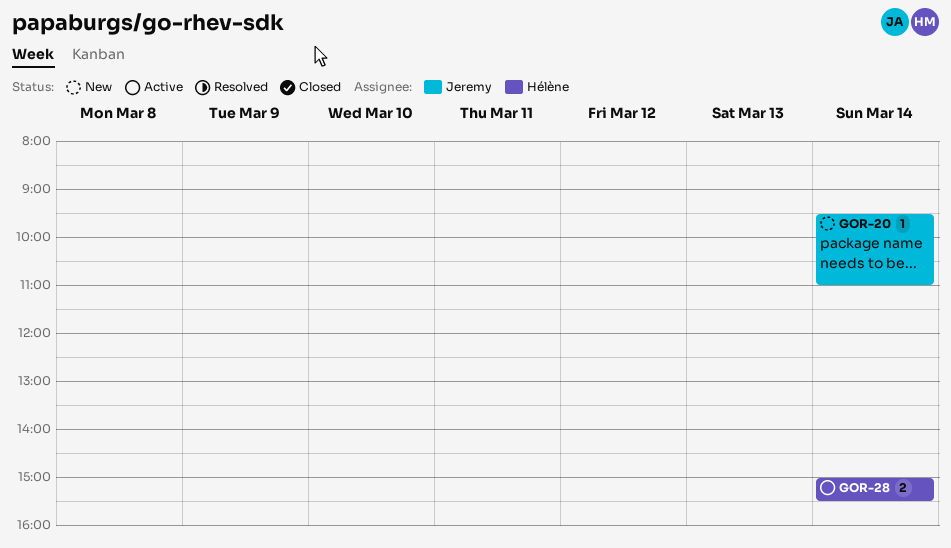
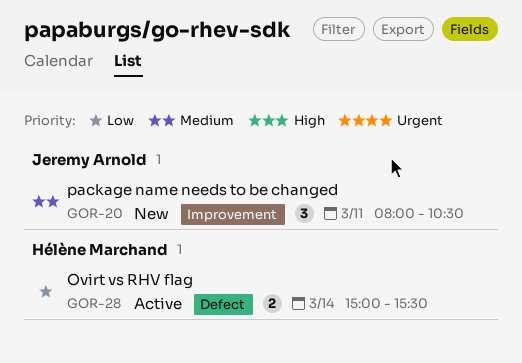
GOR-20, estimate: 1 -> 3
GOR-20, day: Mar 14 -> Mar 11
GOR-20, begins: 09:30 -> 08:00
GOR-20, ends: 11:00 -> 10:30

